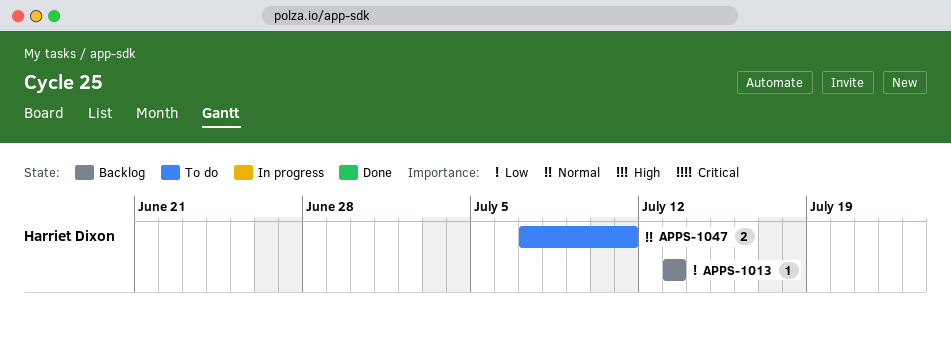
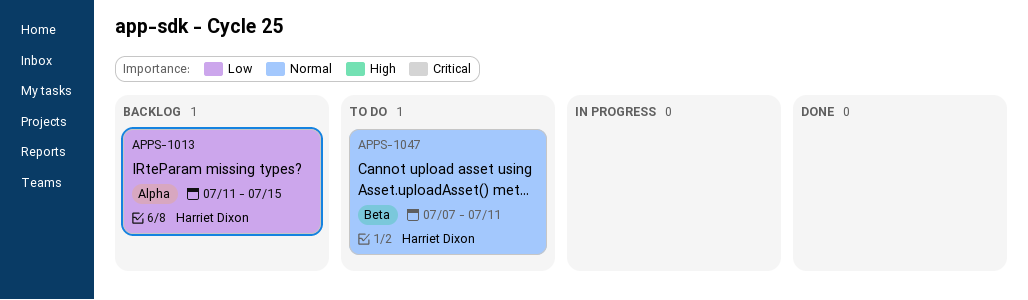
APPS-1013, start: Jul 13 -> Jul 11
APPS-1013, due: Jul 13 -> Jul 15

